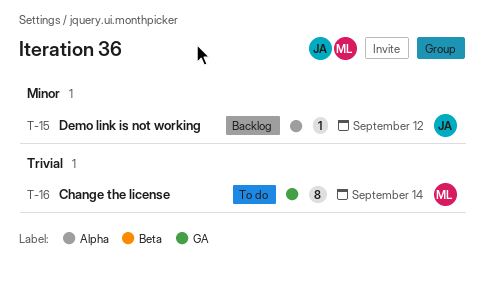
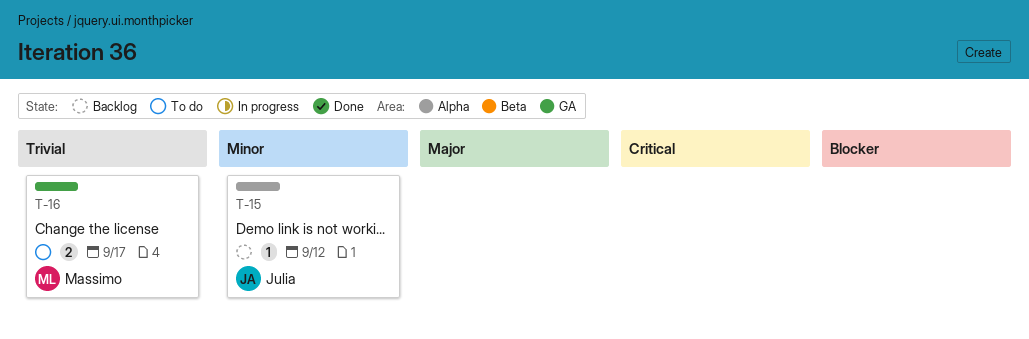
T-16, estimate: 8 -> 2
T-16, due: Sep 14 -> Sep 17

